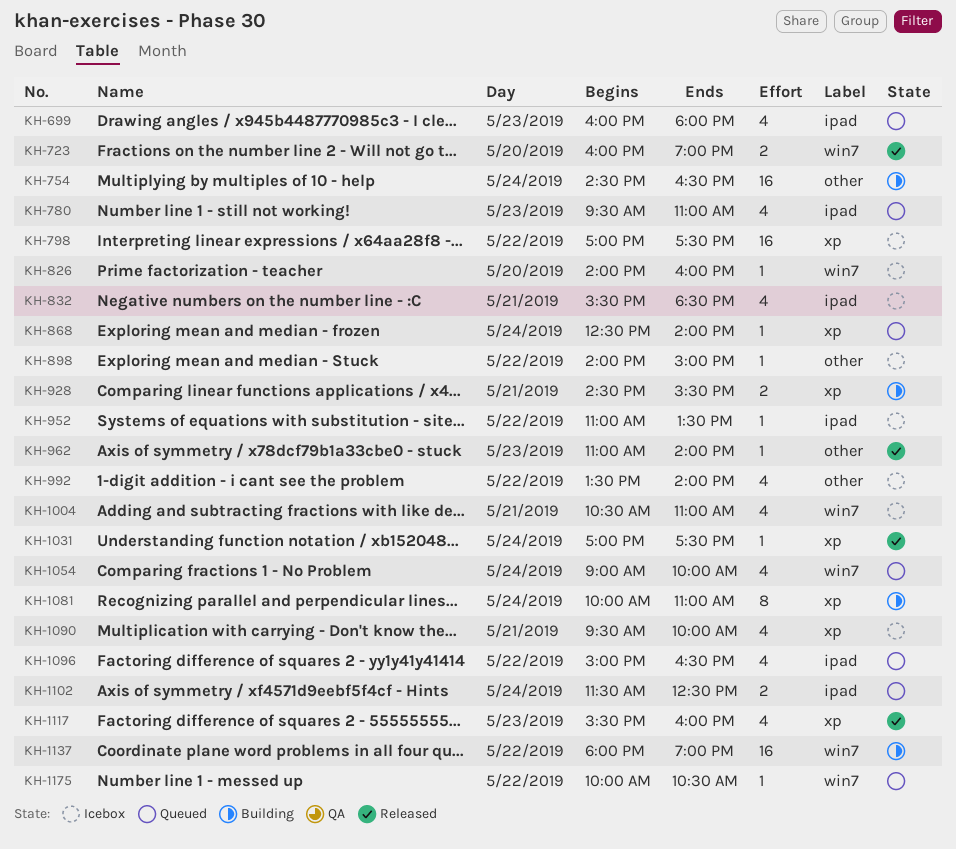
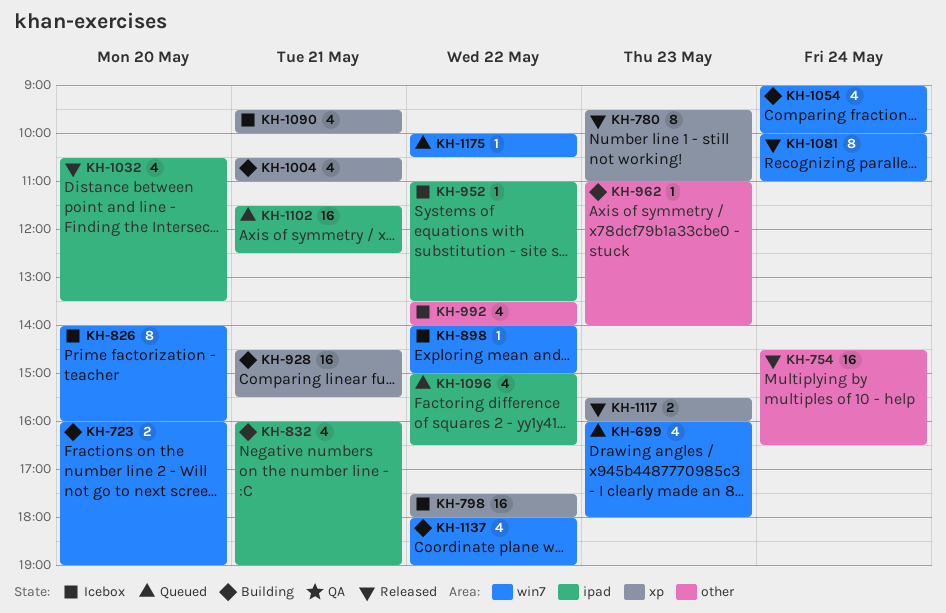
KH-699, label: ipad -> win7
KH-723, status: Released -> Building
KH-754, status: Building -> Released
KH-780, status: Queued -> Released
KH-780, label: ipad -> xp
KH-780, estimate: 4 -> 8
KH-798, begins: 17:00 -> 17:30
KH-798, ends: 17:30 -> 18:00
KH-826, estimate: 1 -> 8
KH-832, status: Icebox -> Building
KH-832, begins: 15:30 -> 16:00
KH-832, ends: 18:30 -> 19:00
KH-868: present -> none
KH-898, label: other -> win7
KH-928, estimate: 2 -> 16
KH-962, status: Released -> Building
KH-1004, status: Icebox -> Building
KH-1004, label: win7 -> xp
KH-1031: present -> none
KH-1032: none -> present
KH-1054, status: Queued -> Building
KH-1081, status: Building -> Released
KH-1081, label: xp -> win7
KH-1102, estimate: 2 -> 16
KH-1102, day: May 24 -> May 21
KH-1117, estimate: 4 -> 2
KH-1137, estimate: 16 -> 4

